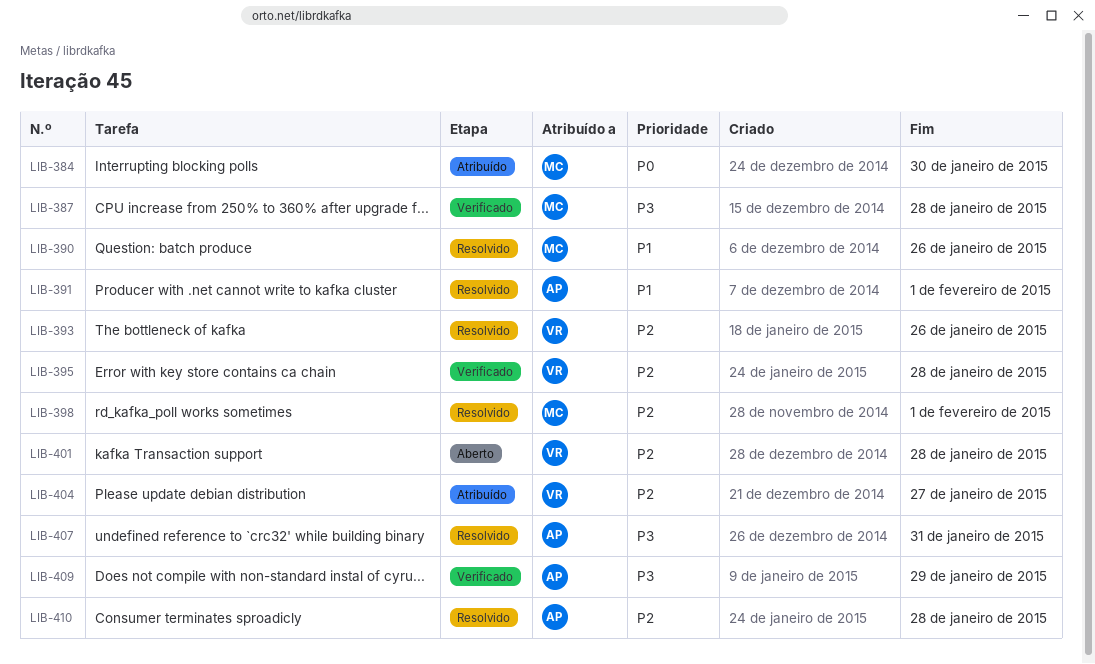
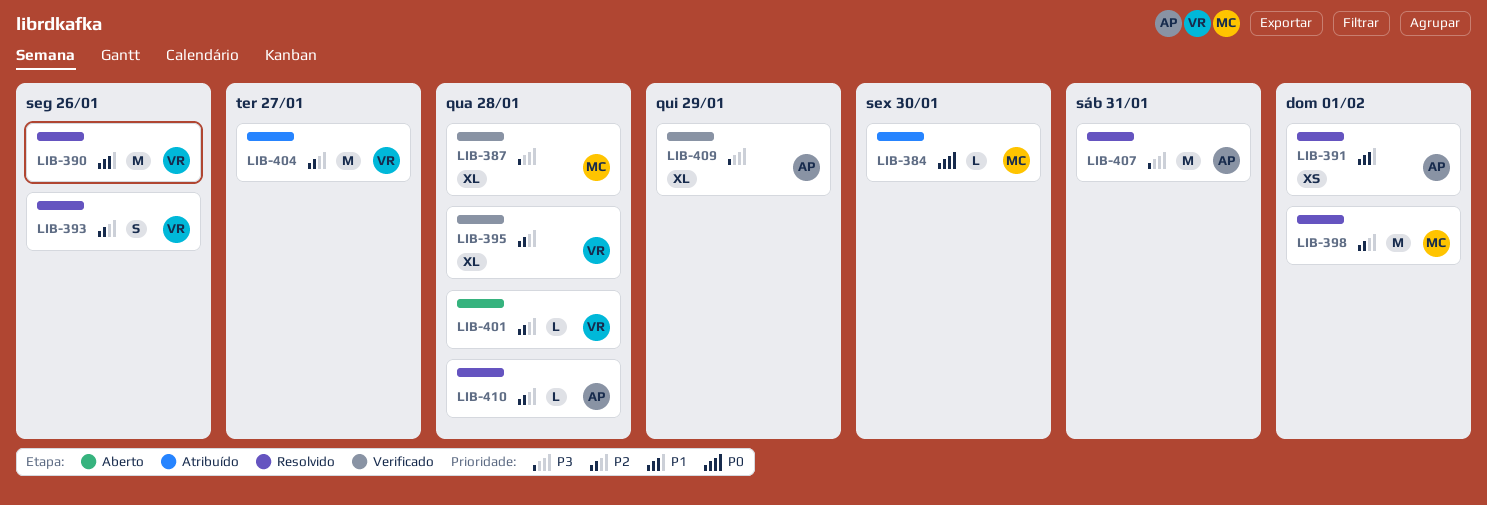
LIB-390, owner: MC -> VR

